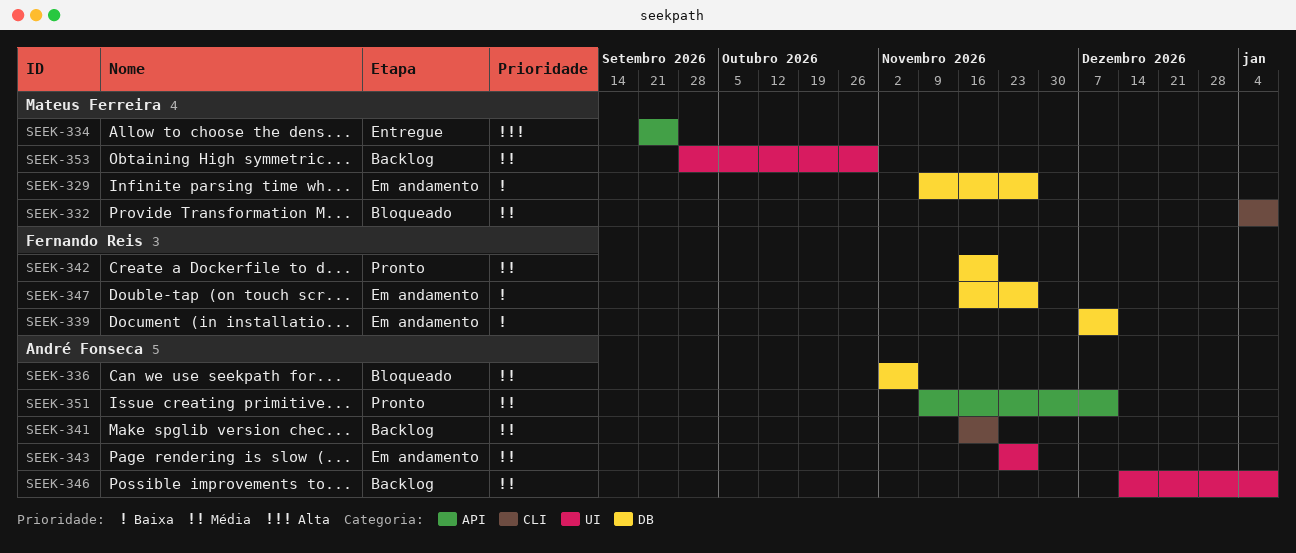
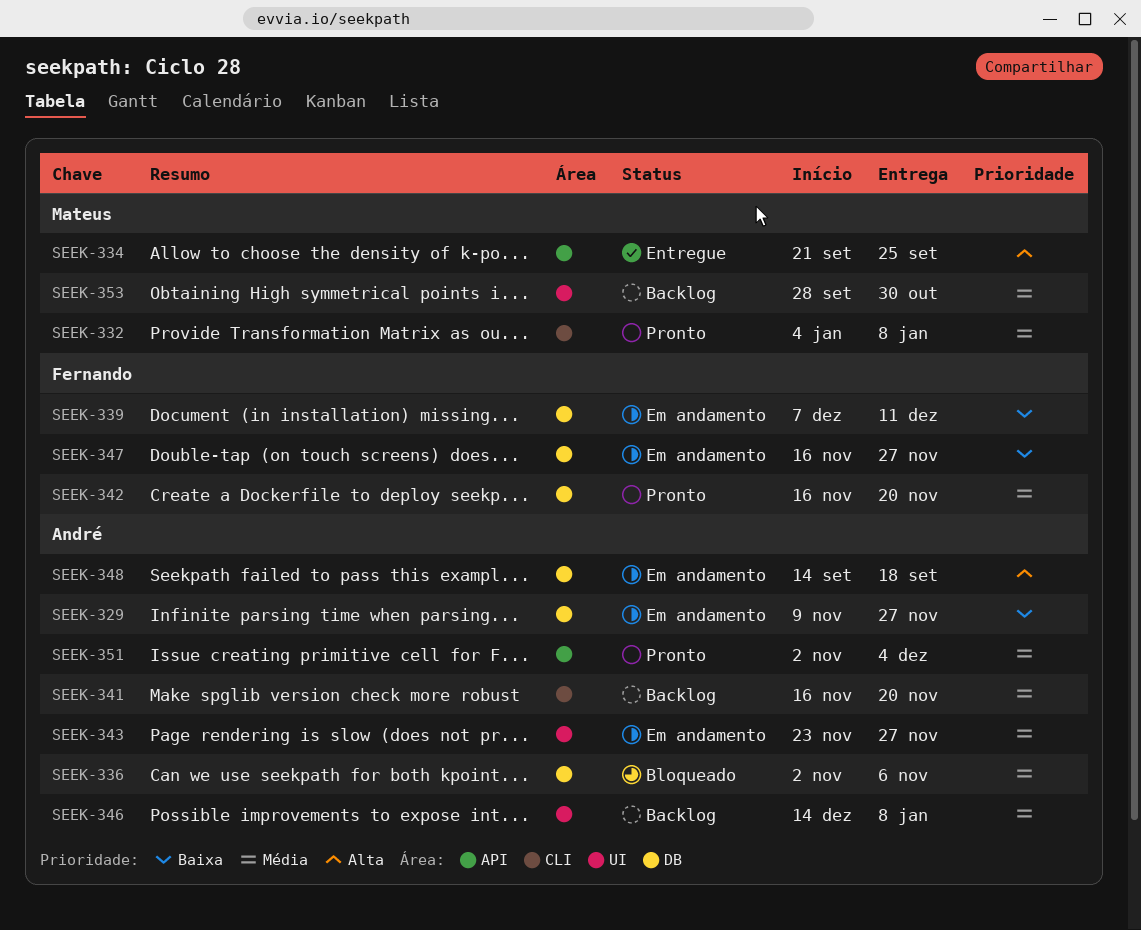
SEEK-329, owner: Mateus Ferreira -> André Fonseca
SEEK-332, status: Bloqueado -> Pronto
SEEK-348: none -> present
SEEK-351, start: Nov 9 -> Nov 2
SEEK-351, due: Dec 11 -> Dec 4

